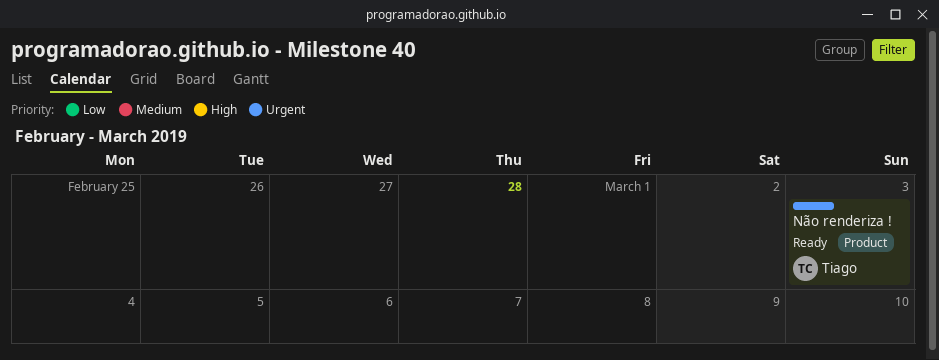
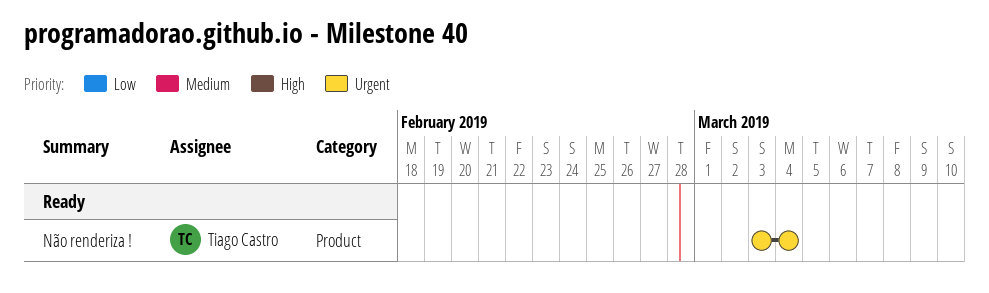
Não renderiza !, due: Mar 3 -> Mar 4

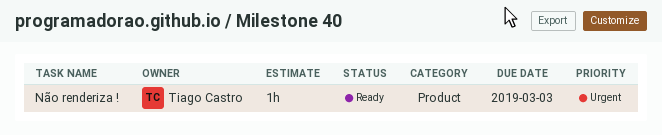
Não renderiza !, due: Mar 4 -> Mar 3

